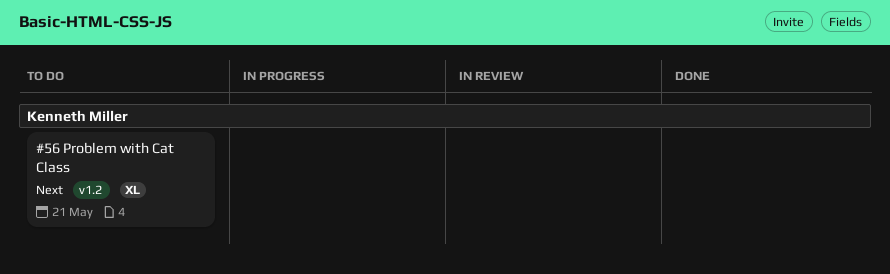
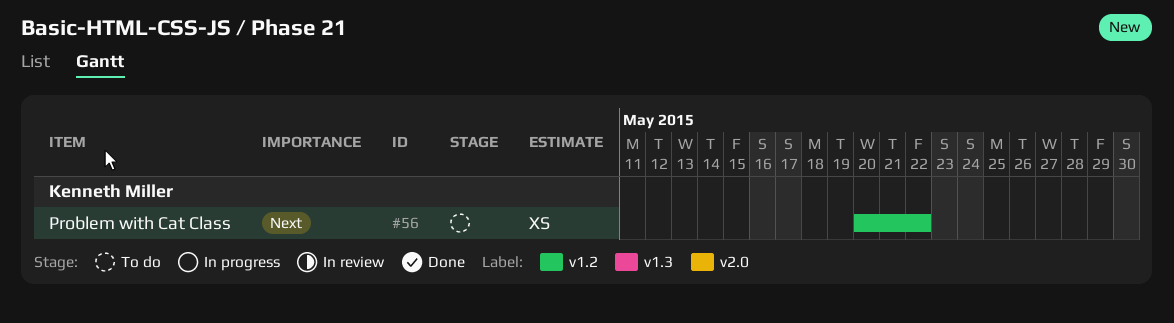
#56, estimate: XL -> XS
#56, due: May 21 -> May 22

